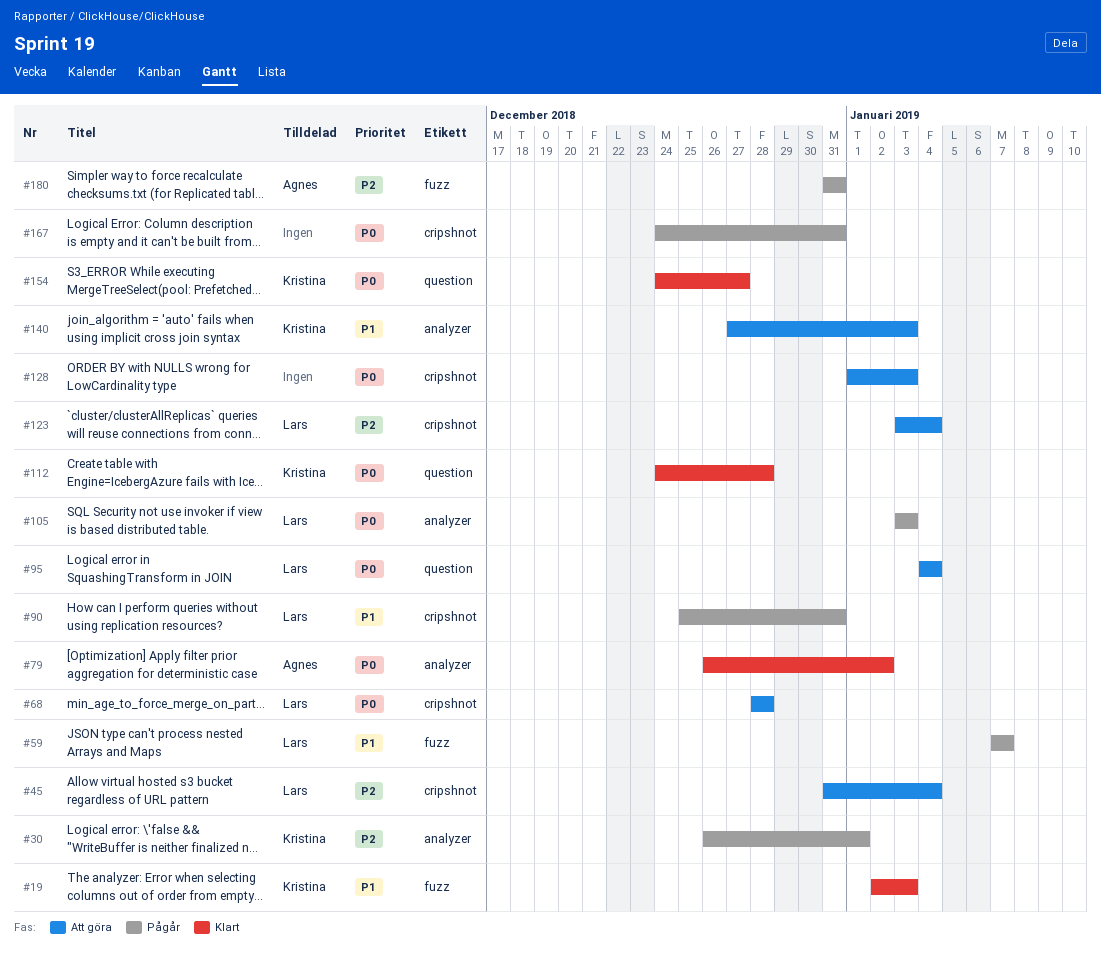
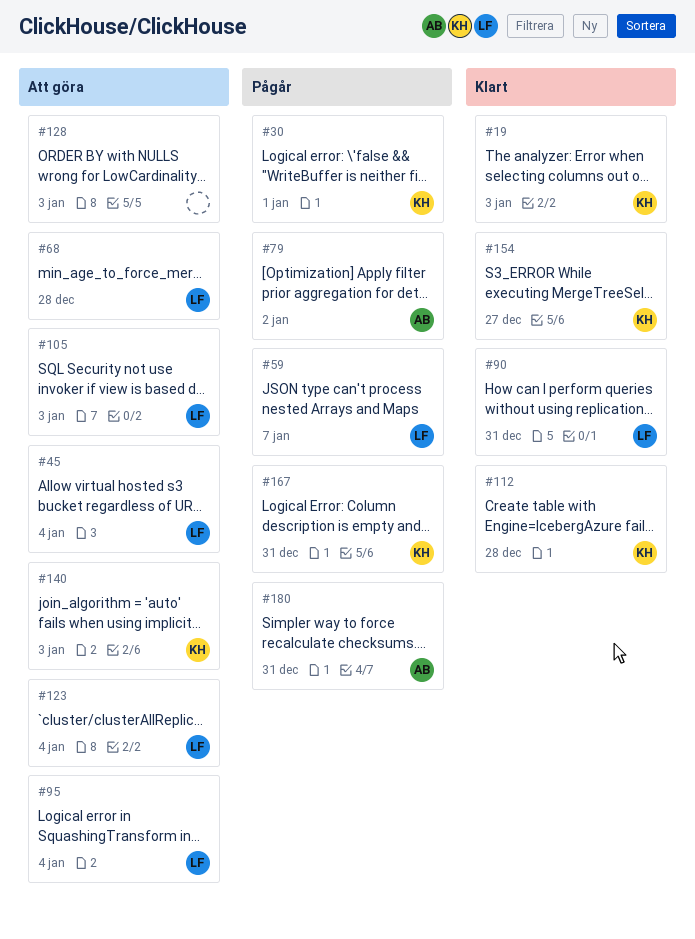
#79, status: Klart -> Pågår
#90, status: Pågår -> Klart
#105, status: Pågår -> Att göra
#167, owner: none -> Kristina

